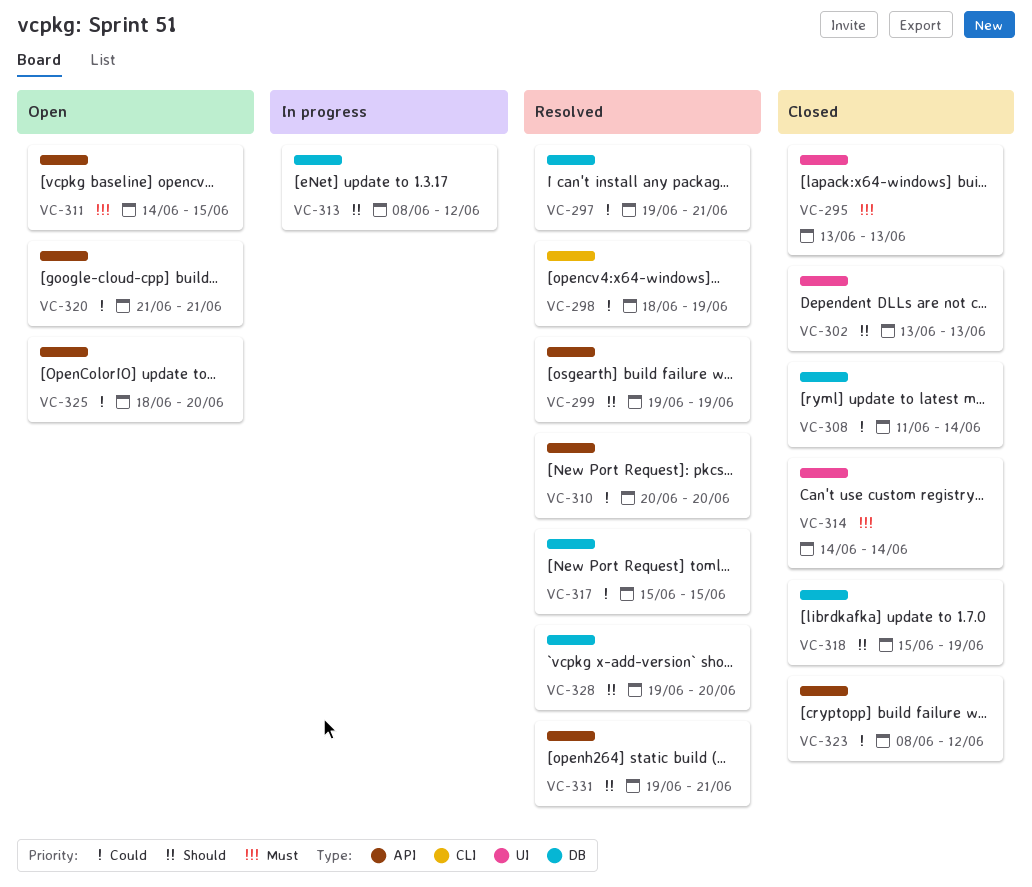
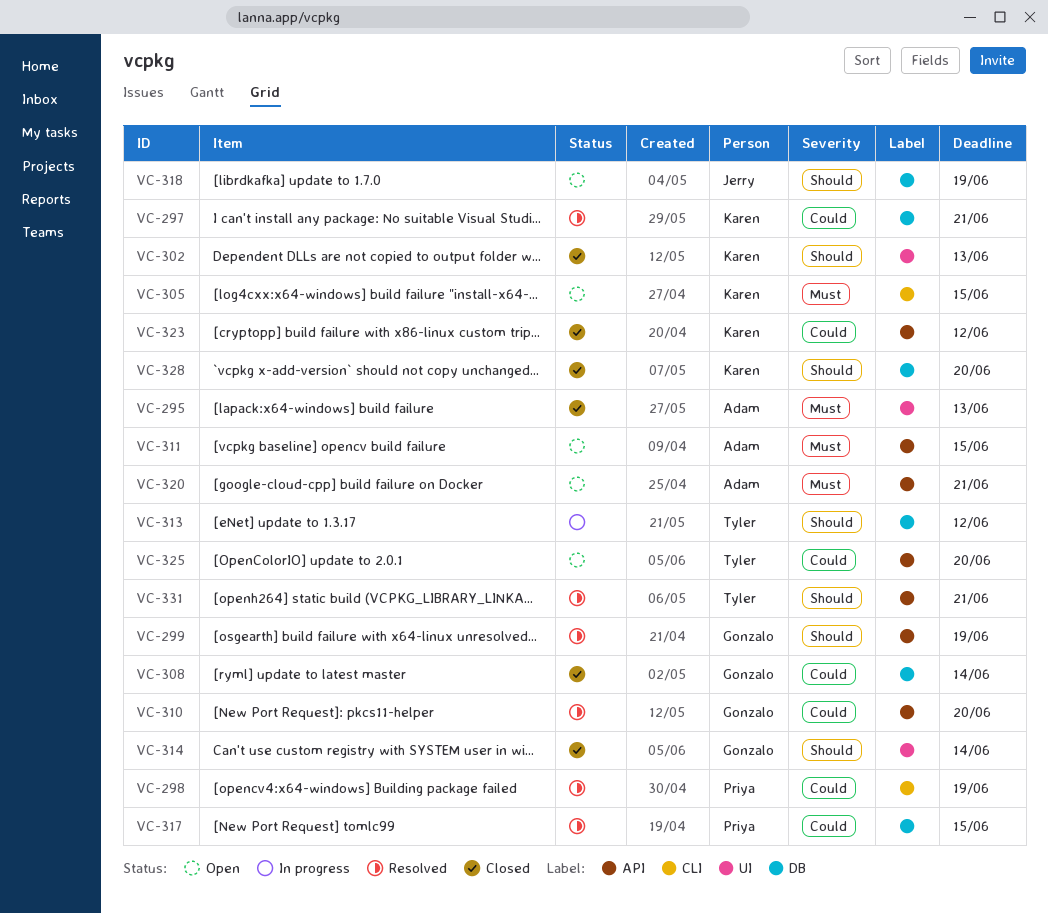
VC-305: none -> present
VC-314, priority: Must -> Should
VC-318, status: Closed -> Open
VC-320, priority: Could -> Must
VC-328, status: Resolved -> Closed

